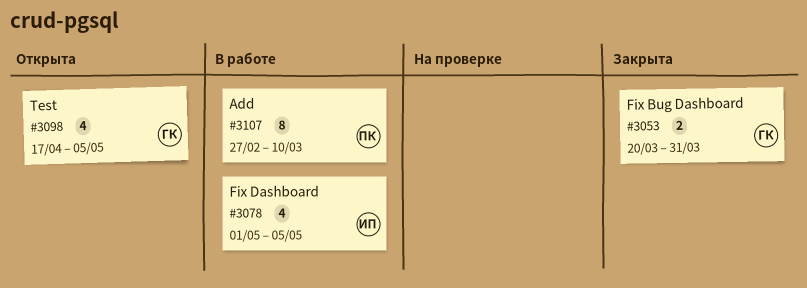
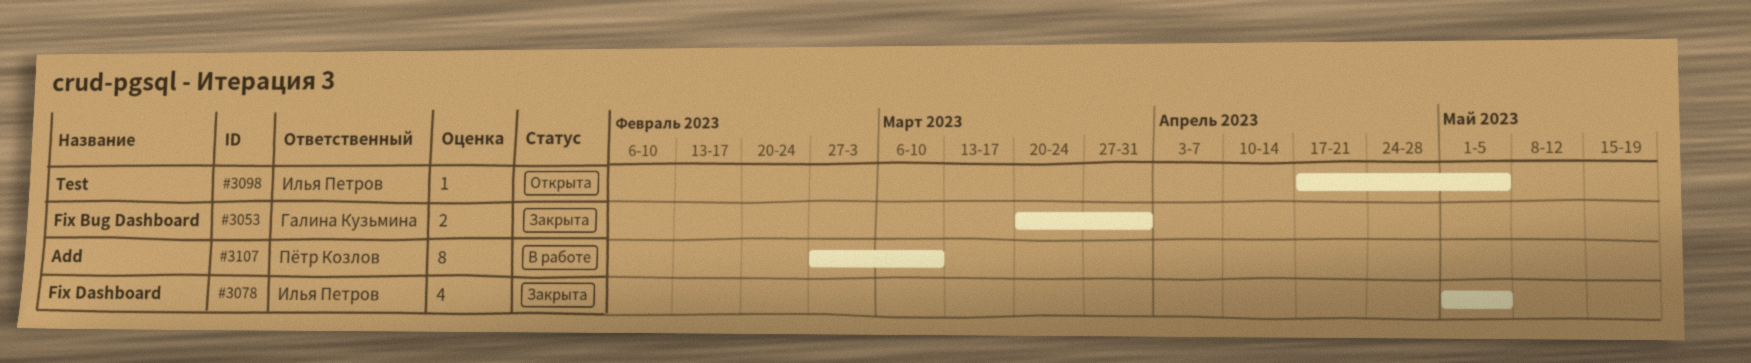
#3078, status: В работе -> Закрыта
#3098, owner: Галина Кузьмина -> Илья Петров
#3098, estimate: 4 -> 1

